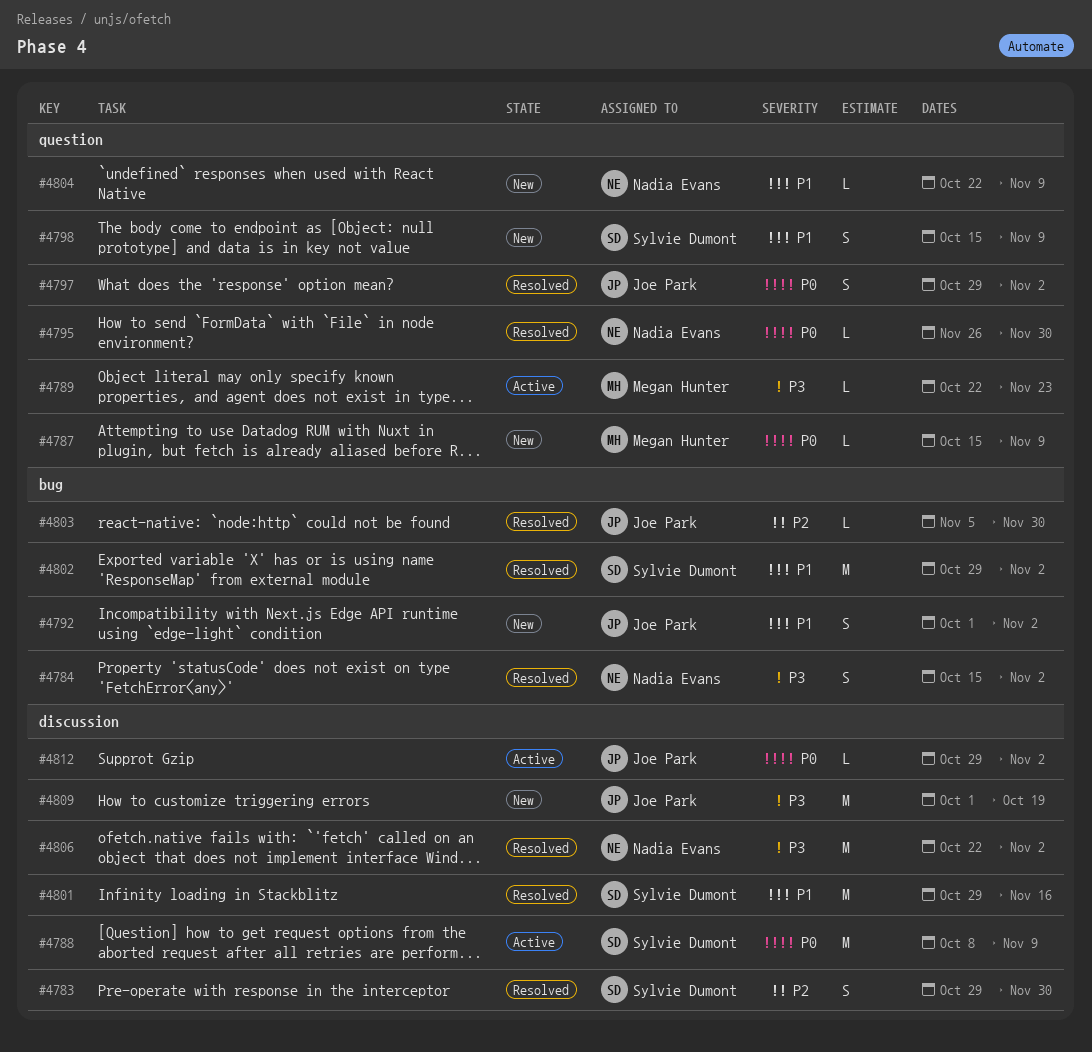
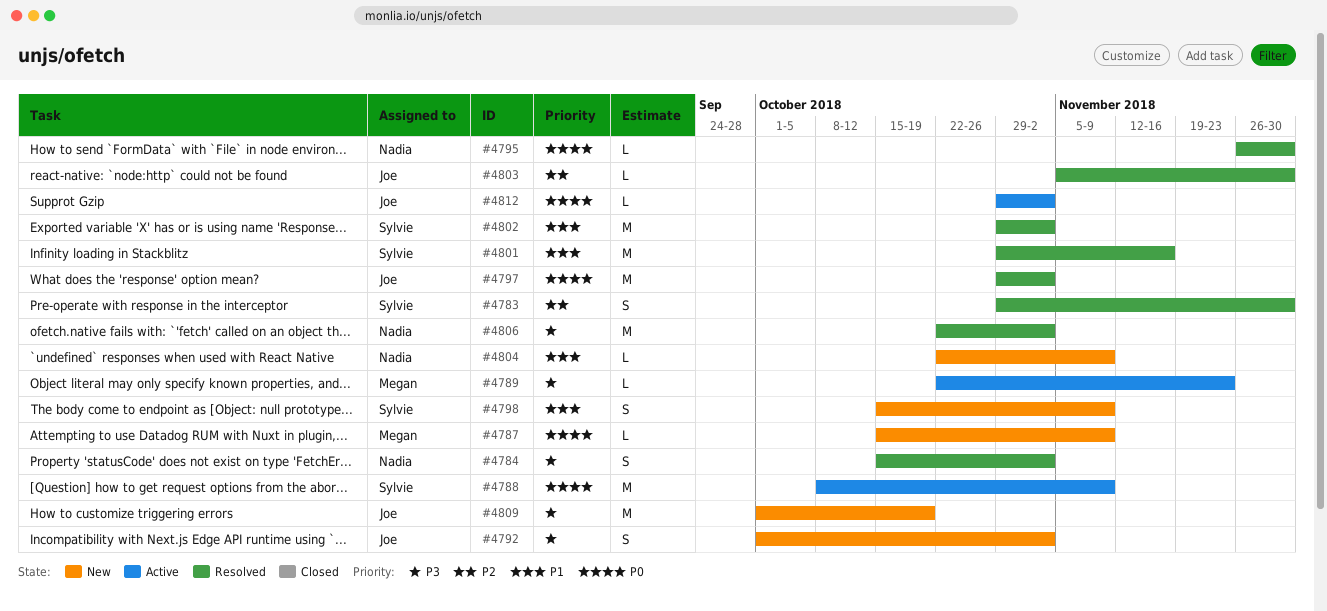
#4792, priority: P1 -> P3
#4797, estimate: S -> M

